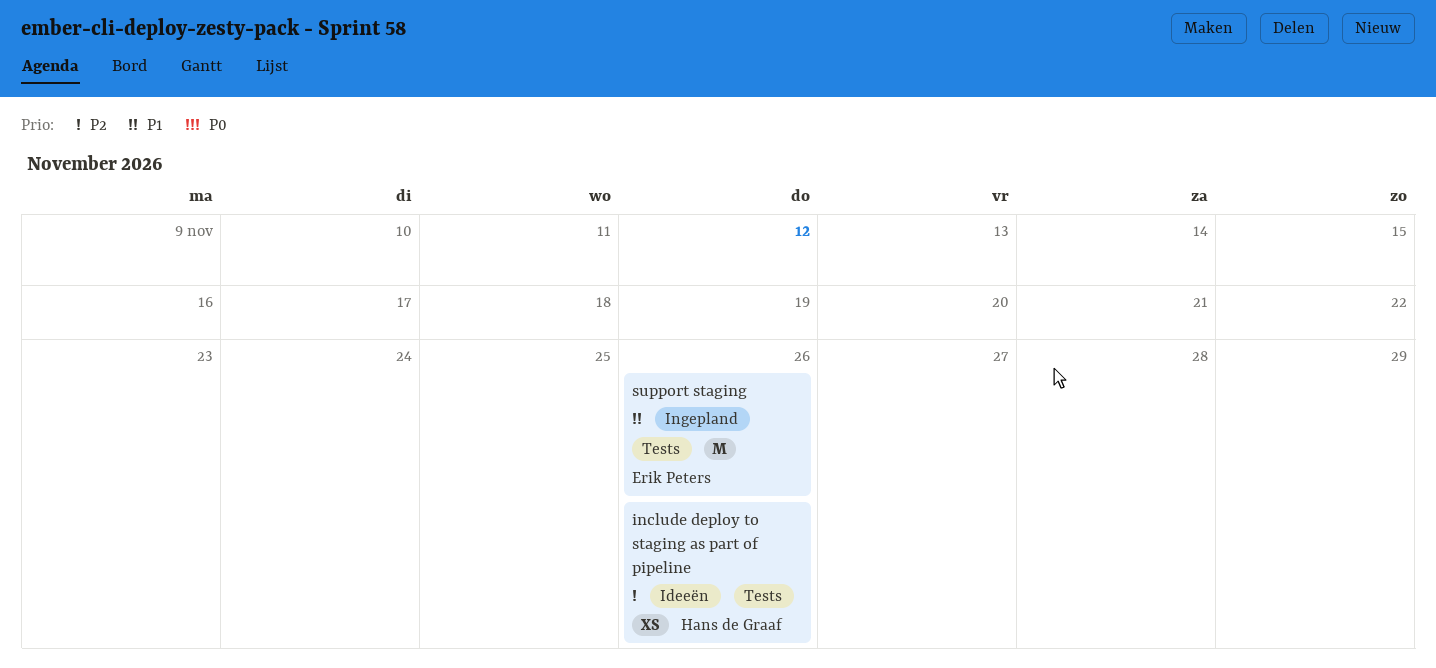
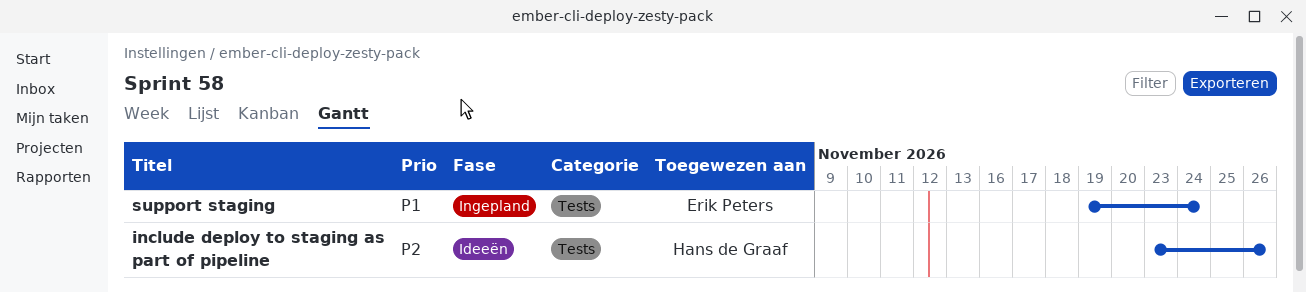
support staging, due: Nov 26 -> Nov 24

